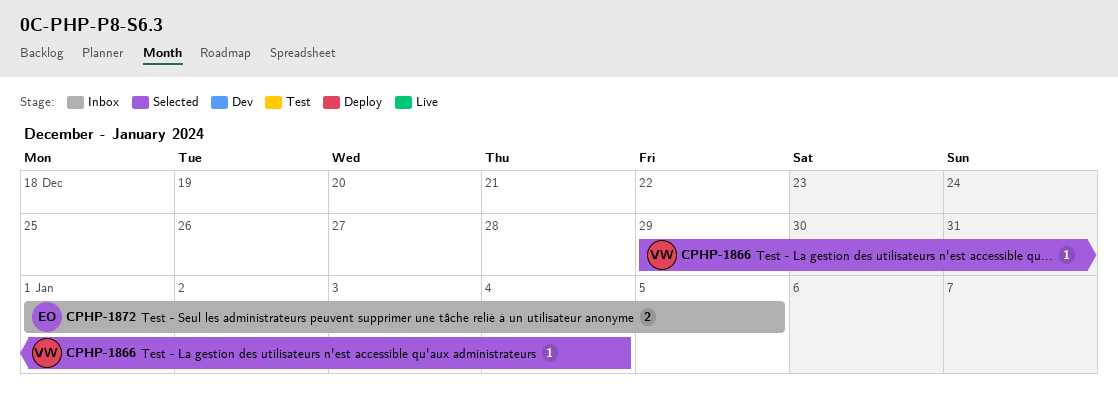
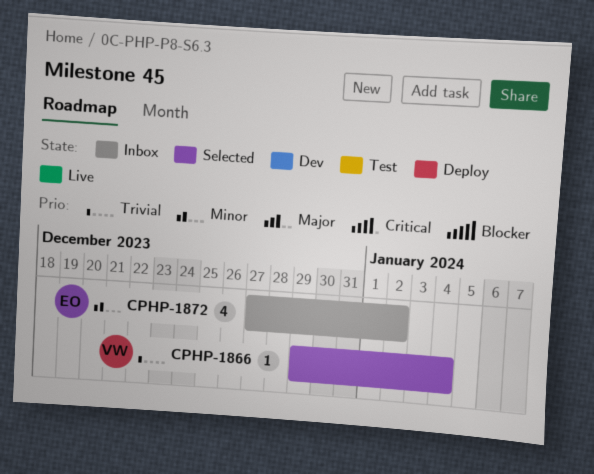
CPHP-1872, estimate: 2 -> 4
CPHP-1872, start: Jan 1 -> Dec 27
CPHP-1872, due: Jan 5 -> Jan 2

